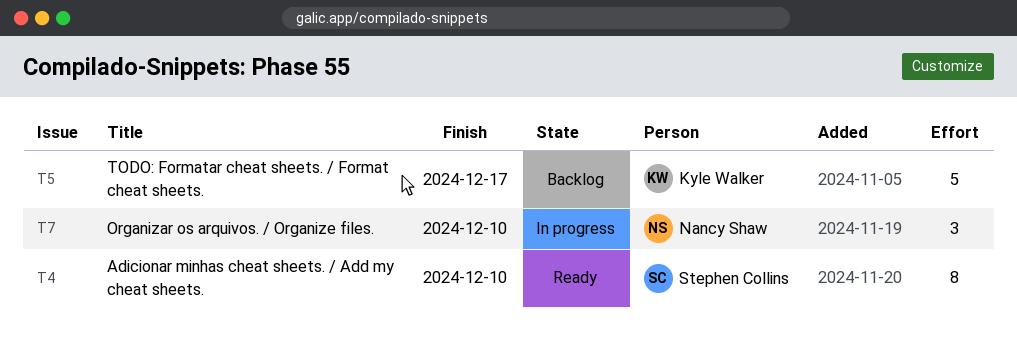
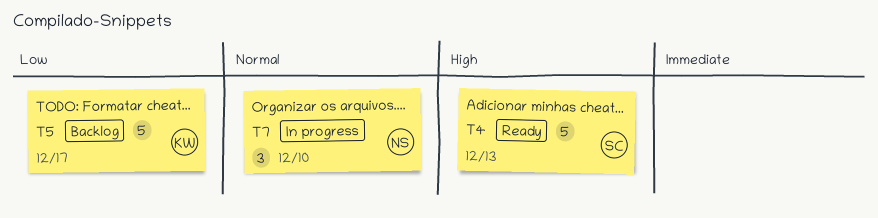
T4, estimate: 8 -> 5
T4, due: Dec 10 -> Dec 13

